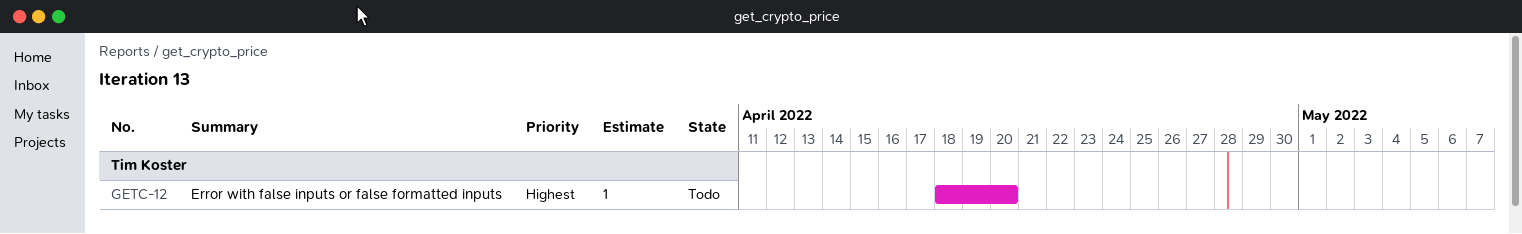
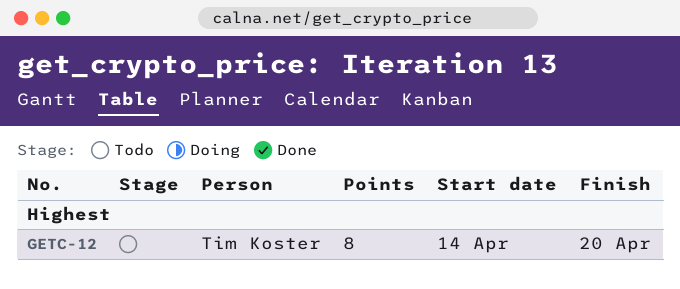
GETC-12, estimate: 1 -> 8
GETC-12, start: Apr 18 -> Apr 14

